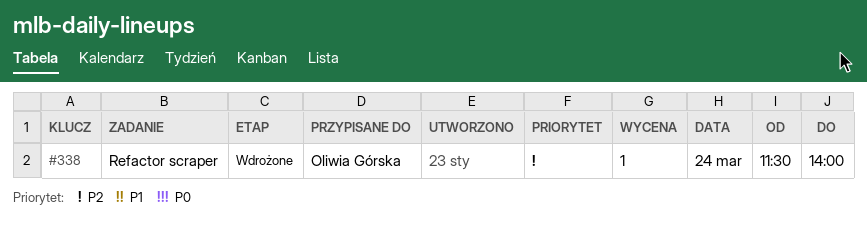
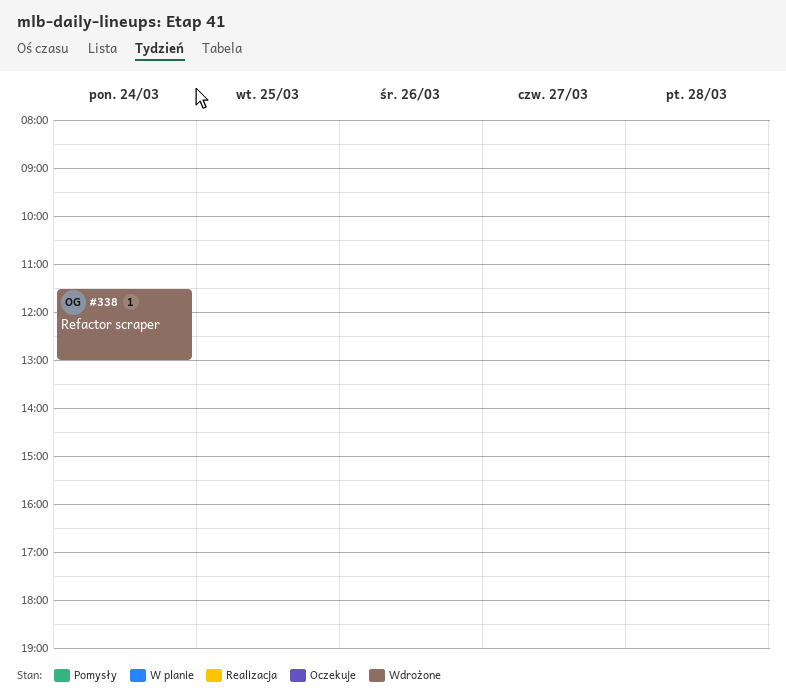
#338, ends: 14:00 -> 13:00

